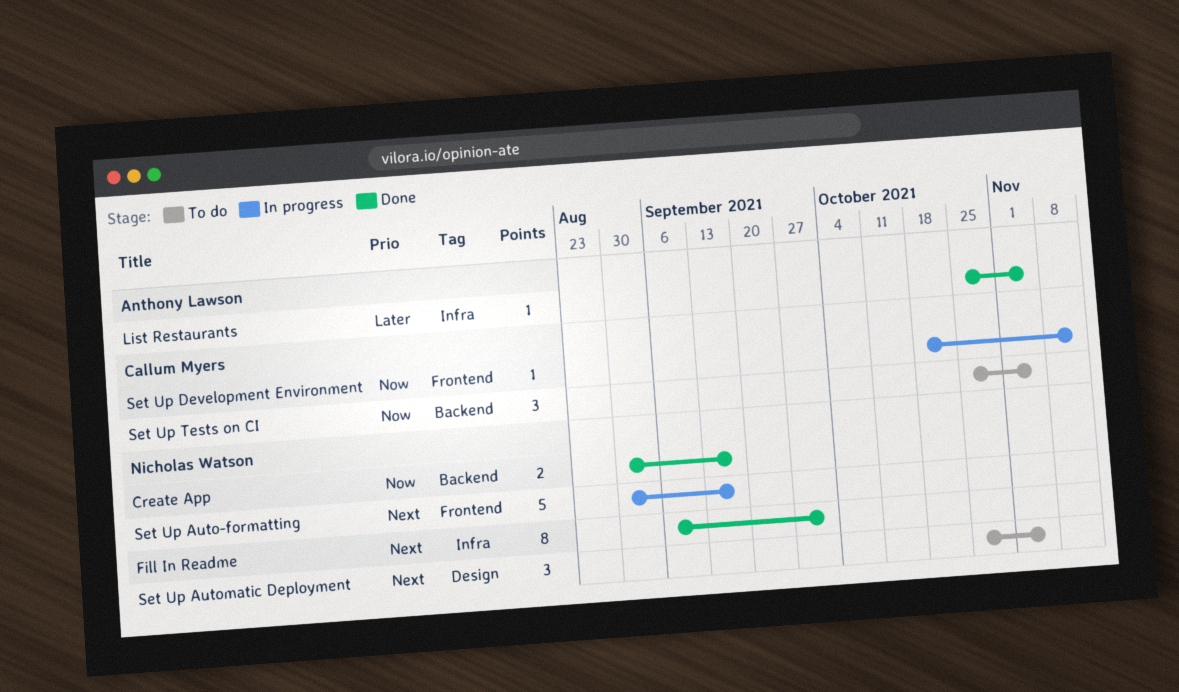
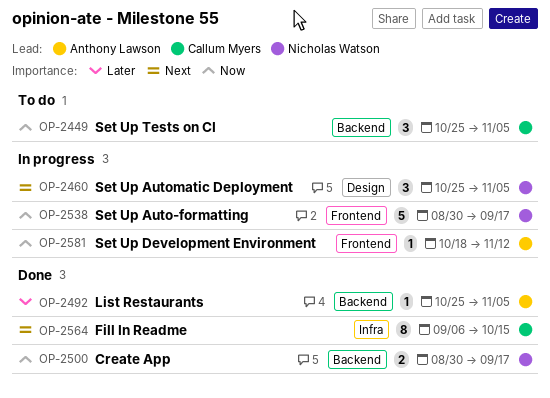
Fill In Readme, owner: Nicholas Watson -> Callum Myers
Fill In Readme, due: Oct 1 -> Oct 15
List Restaurants, label: Infra -> Backend
Set Up Auto-formatting, priority: Next -> Now
Set Up Automatic Deployment, status: To do -> In progress
Set Up Development Environment, owner: Callum Myers -> Anthony Lawson

